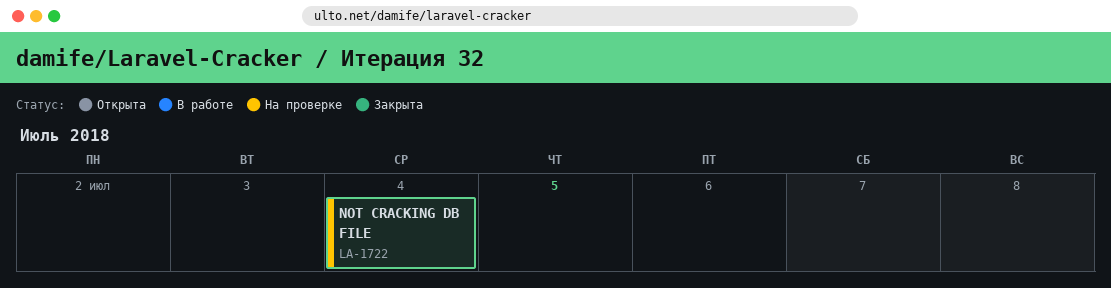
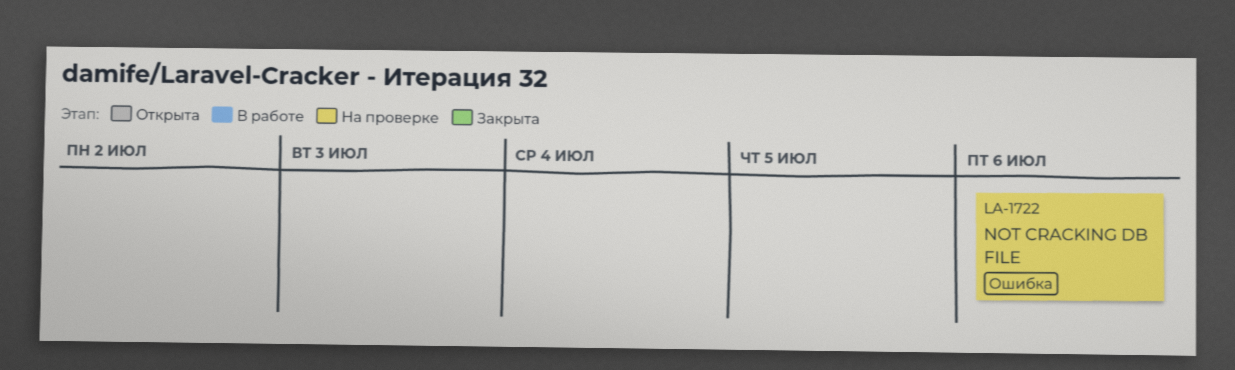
LA-1722, due: Jul 4 -> Jul 6

